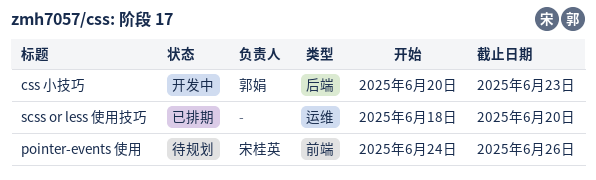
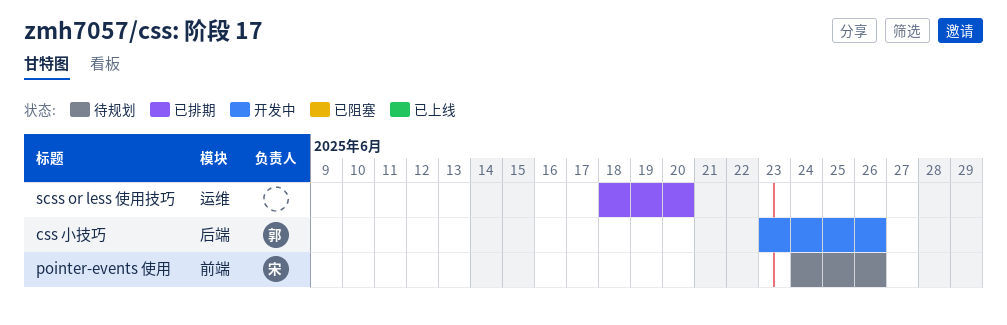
css 小技巧, start: Jun 20 -> Jun 23
css 小技巧, due: Jun 23 -> Jun 26

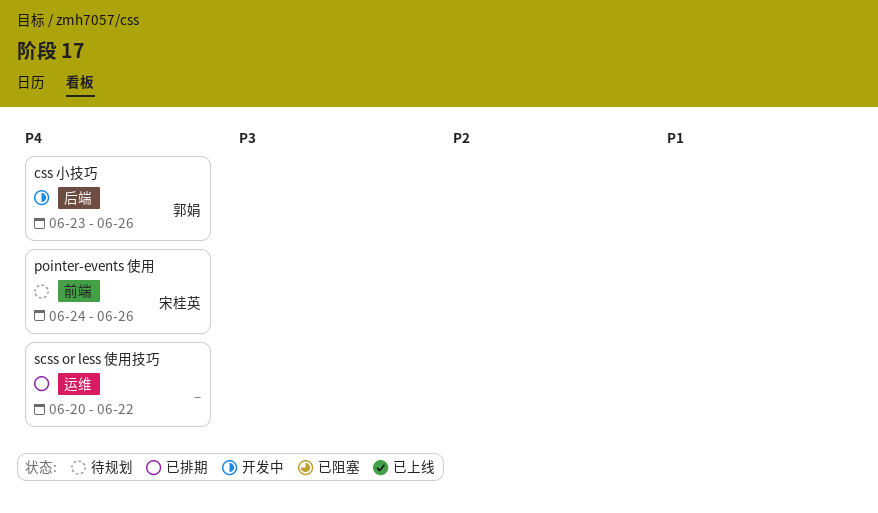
scss or less 使用技巧, start: Jun 18 -> Jun 20
scss or less 使用技巧, due: Jun 20 -> Jun 22

